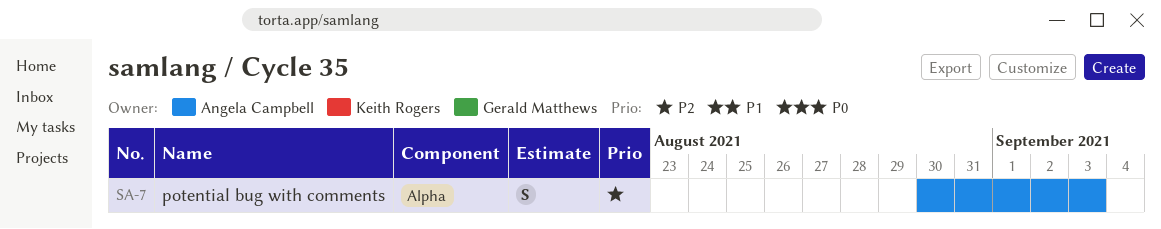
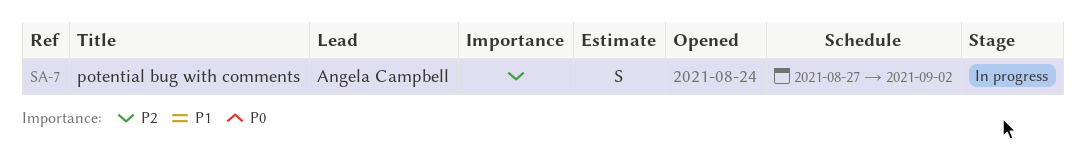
SA-7, start: Aug 30 -> Aug 27
SA-7, due: Sep 3 -> Sep 2

